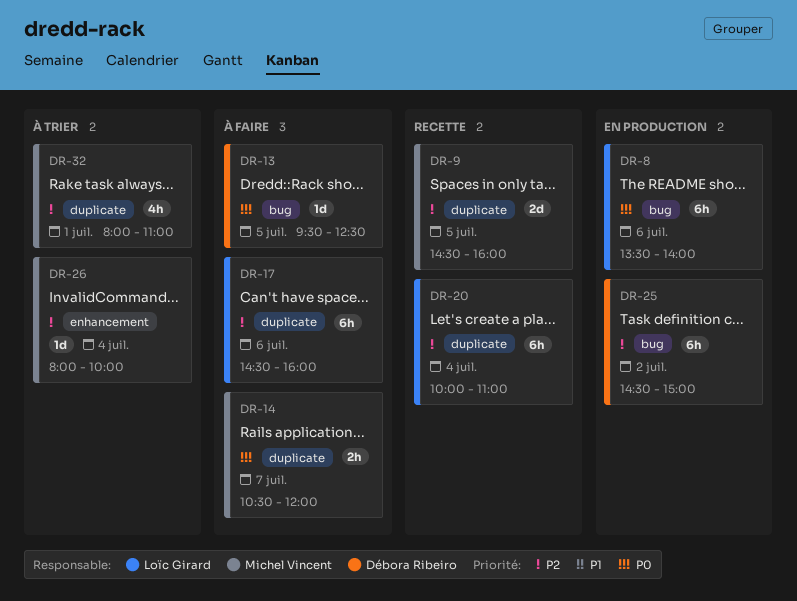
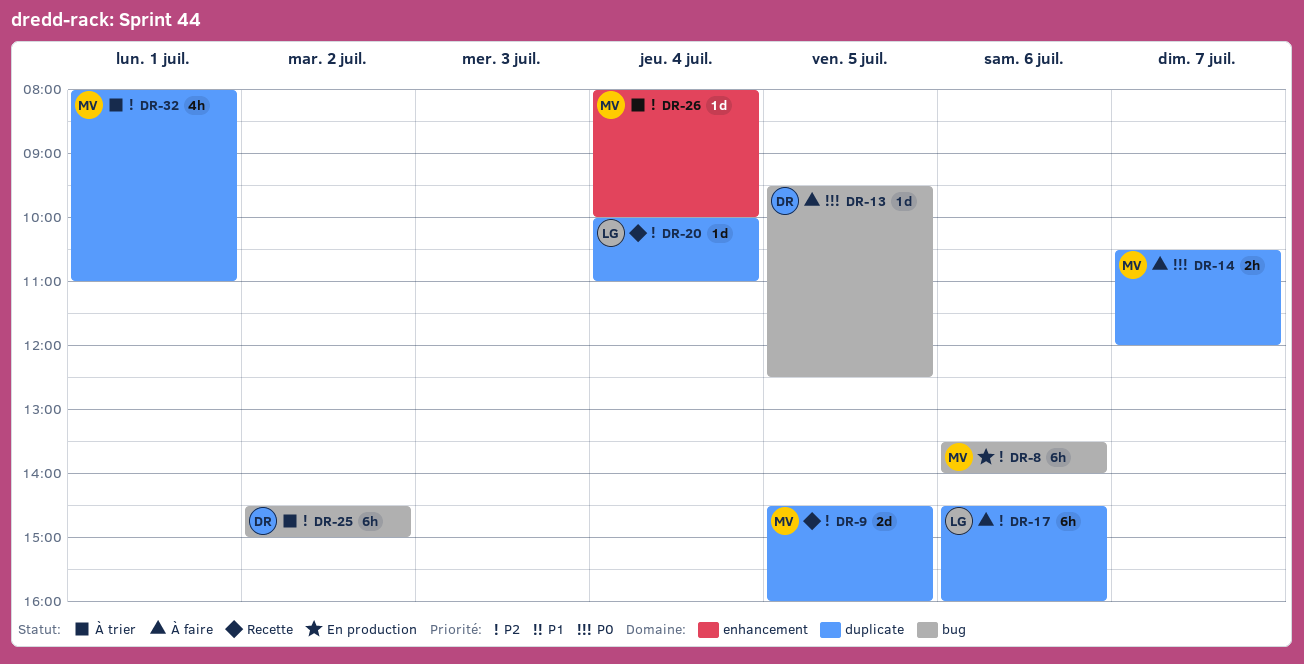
DR-8, owner: Loïc Girard -> Michel Vincent
DR-8, priority: P0 -> P2
DR-20, estimate: 6h -> 1d
DR-25, status: En production -> À trier

